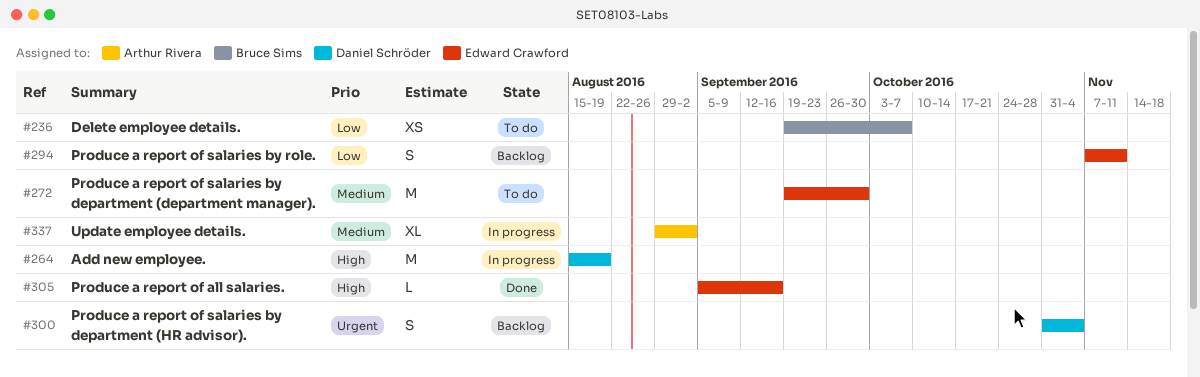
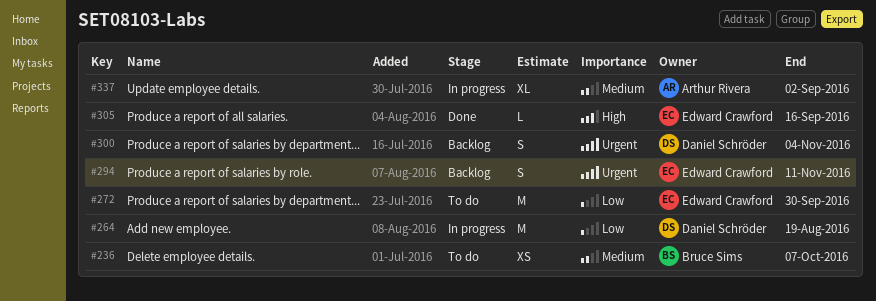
#236, priority: Low -> Medium
#264, priority: High -> Low
#272, priority: Medium -> Low
#294, priority: Low -> Urgent

